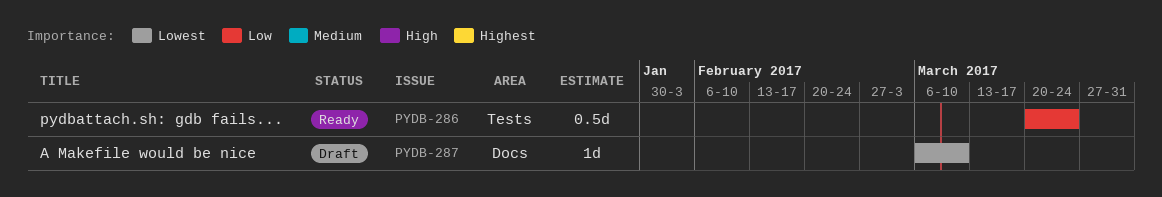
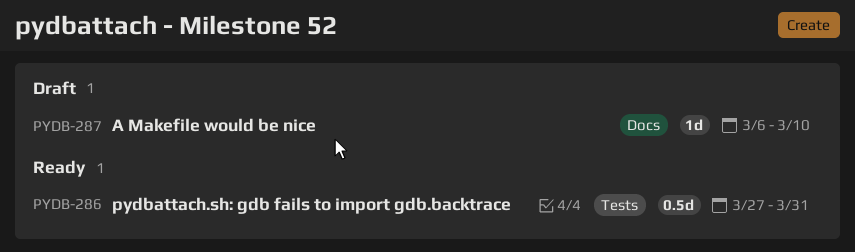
PYDB-286, start: Mar 20 -> Mar 27
PYDB-286, due: Mar 24 -> Mar 31

